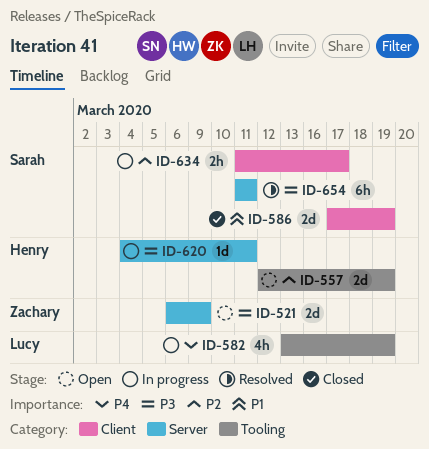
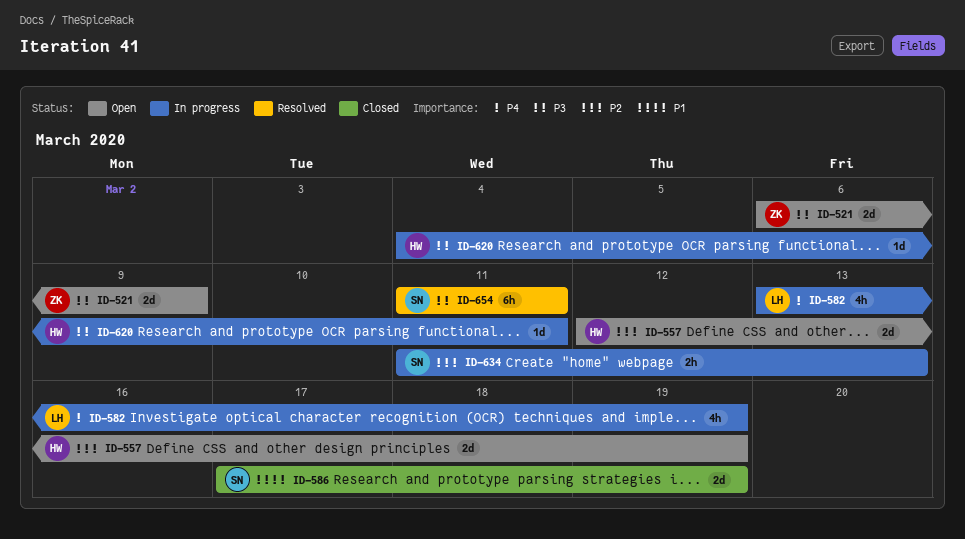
ID-634, due: Mar 17 -> Mar 13

